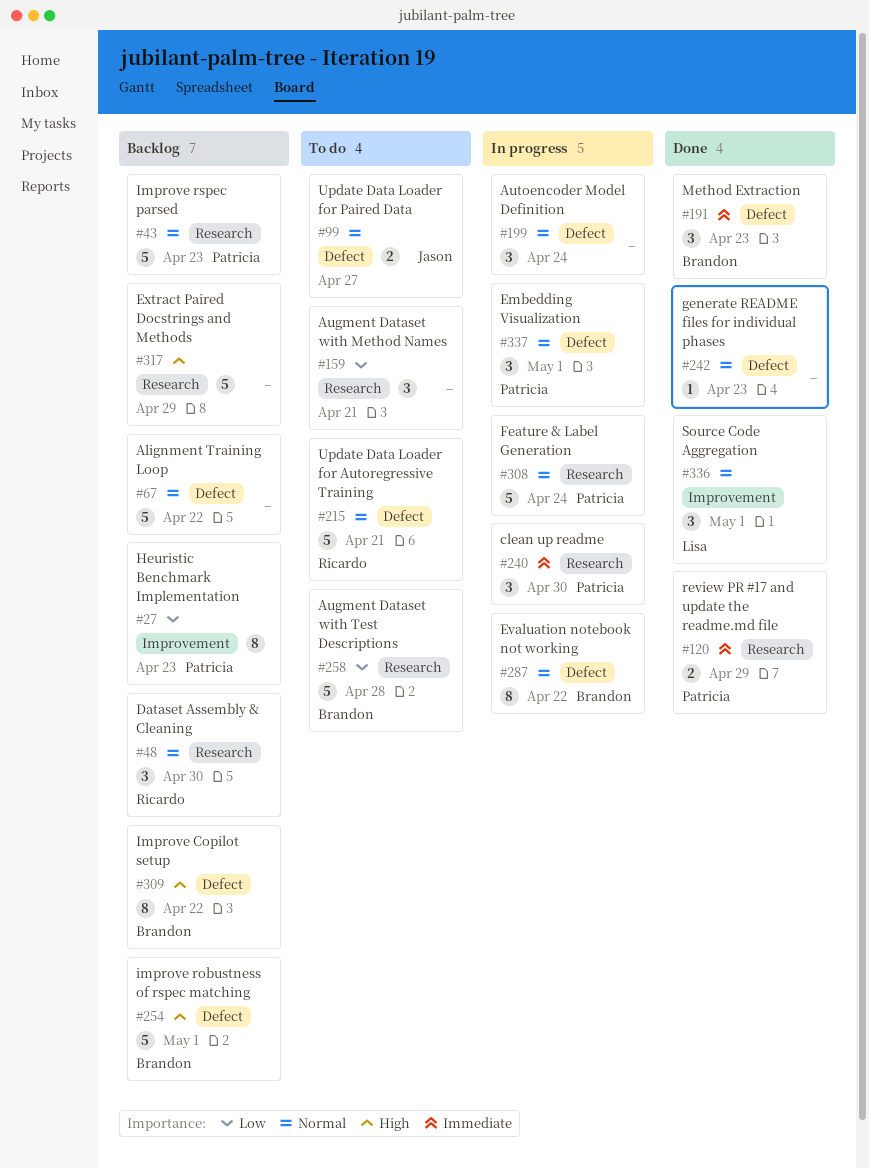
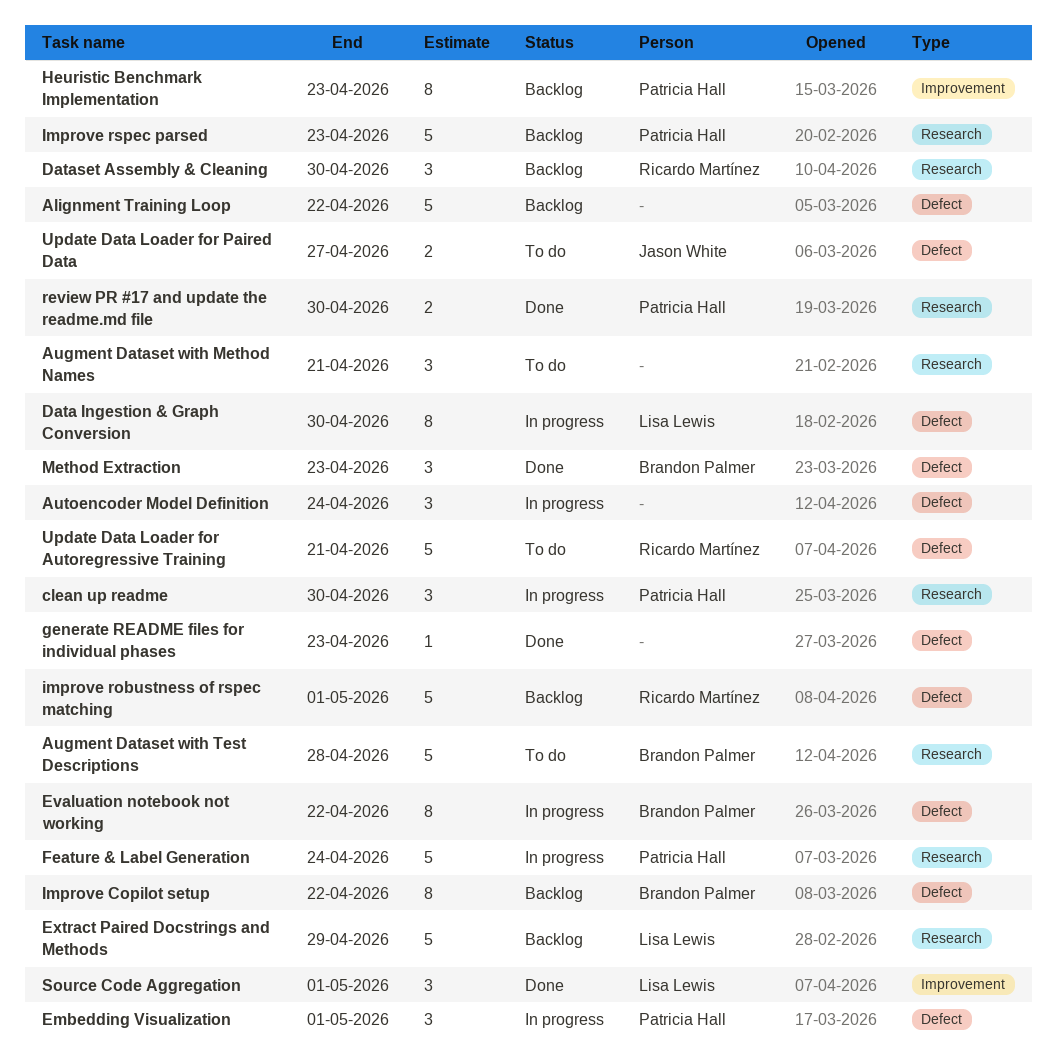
Data Ingestion & Graph Conversion: none -> present
Extract Paired Docstrings and Methods, owner: none -> Lisa Lewis
improve robustness of rspec matching, owner: Brandon Palmer -> Ricardo Martínez
review PR #17 and update the readme.md file, due: Apr 29 -> Apr 30

